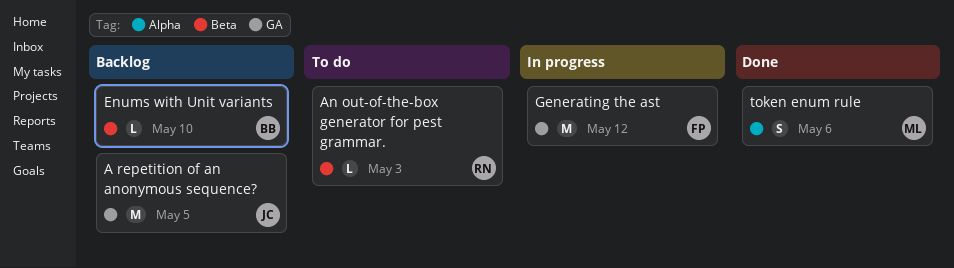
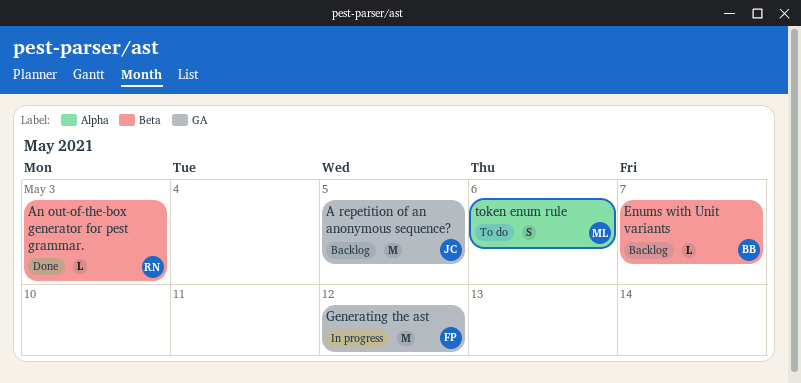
An out-of-the-box generator for pest grammar., status: To do -> Done
Enums with Unit variants, due: May 10 -> May 7
token enum rule, status: Done -> To do

